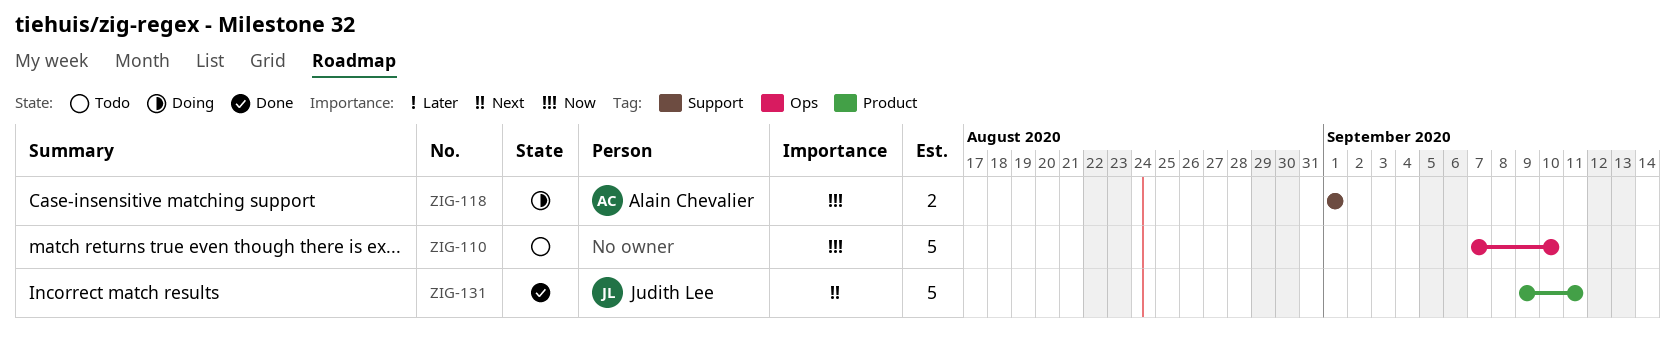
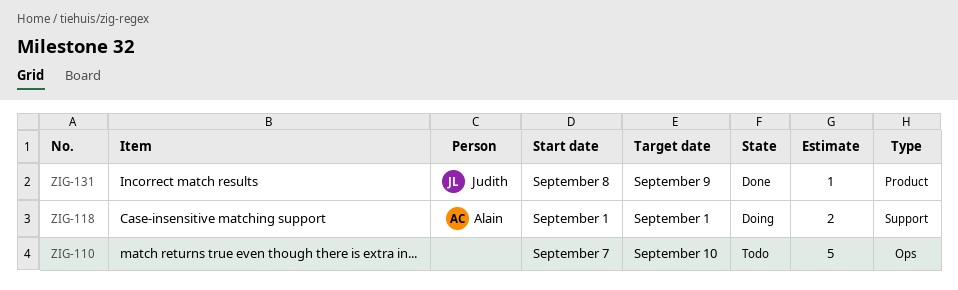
ZIG-131, estimate: 5 -> 1
ZIG-131, start: Sep 9 -> Sep 8
ZIG-131, due: Sep 11 -> Sep 9

